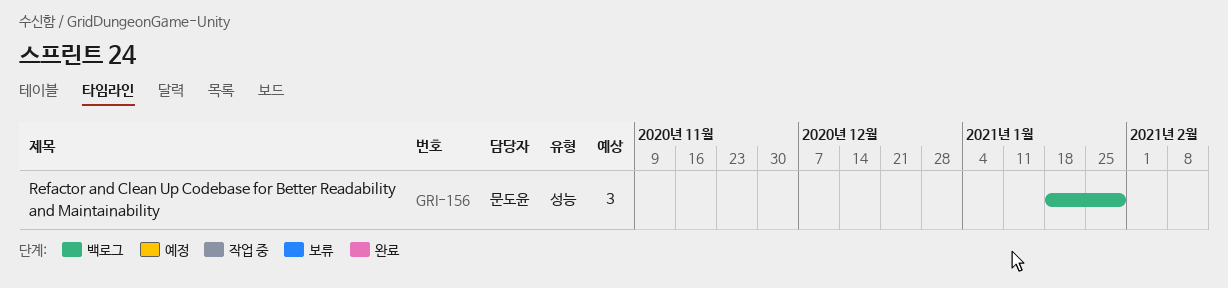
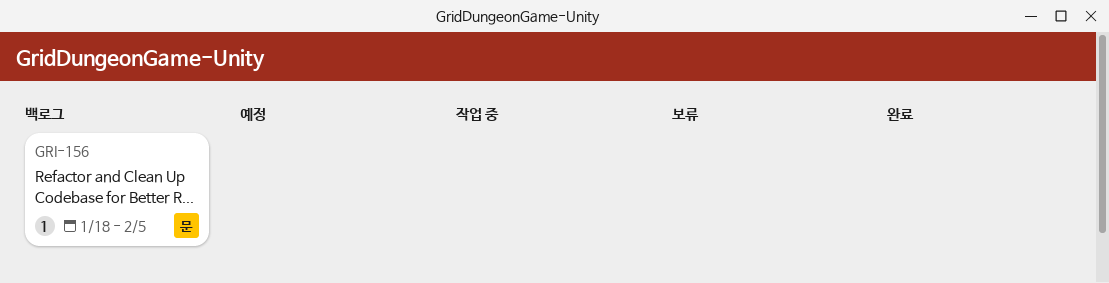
GRI-156, estimate: 3 -> 1
GRI-156, due: Jan 29 -> Feb 5

